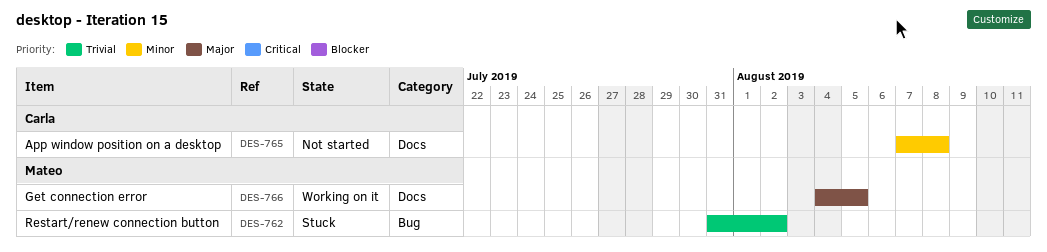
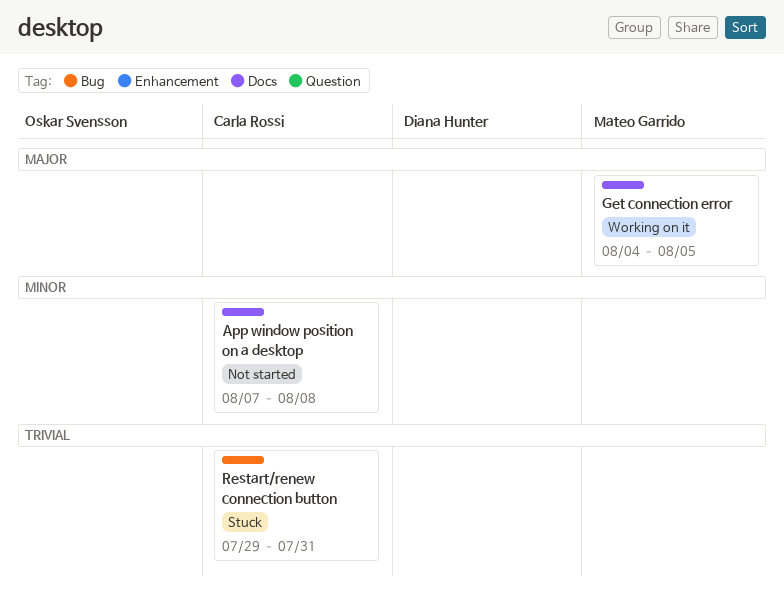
Restart/renew connection button, owner: Mateo Garrido -> Carla Rossi
Restart/renew connection button, start: Jul 31 -> Jul 29
Restart/renew connection button, due: Aug 2 -> Jul 31

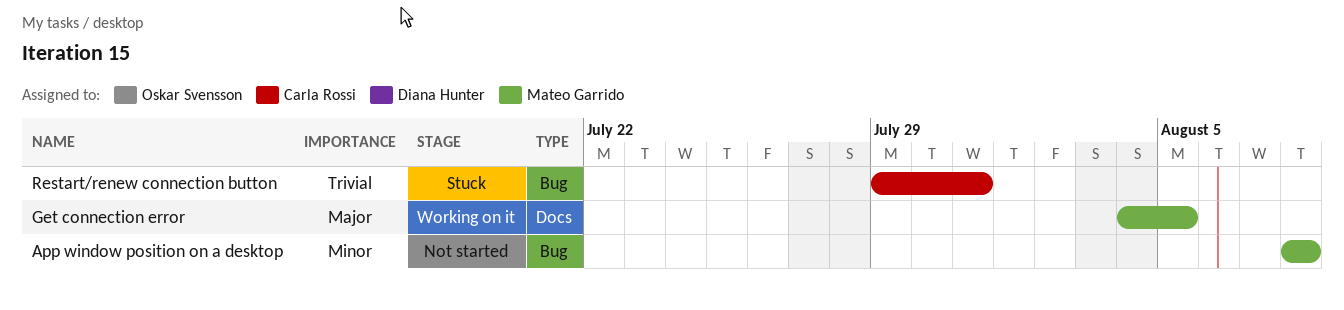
App window position on a desktop, owner: Carla Rossi -> Mateo Garrido
App window position on a desktop, label: Docs -> Bug
App window position on a desktop, start: Aug 7 -> Aug 8

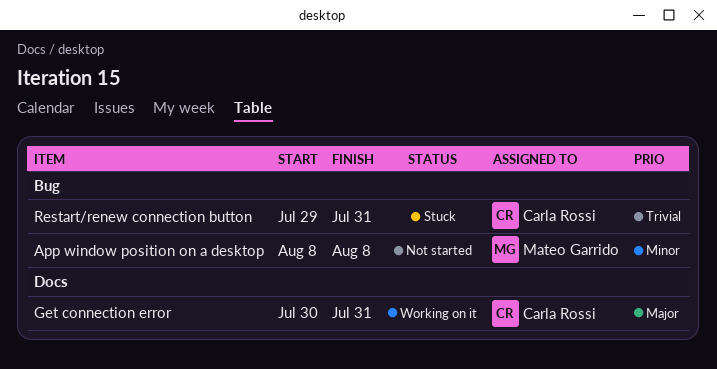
Get connection error, owner: Mateo Garrido -> Carla Rossi
Get connection error, start: Aug 4 -> Jul 30
Get connection error, due: Aug 5 -> Jul 31

